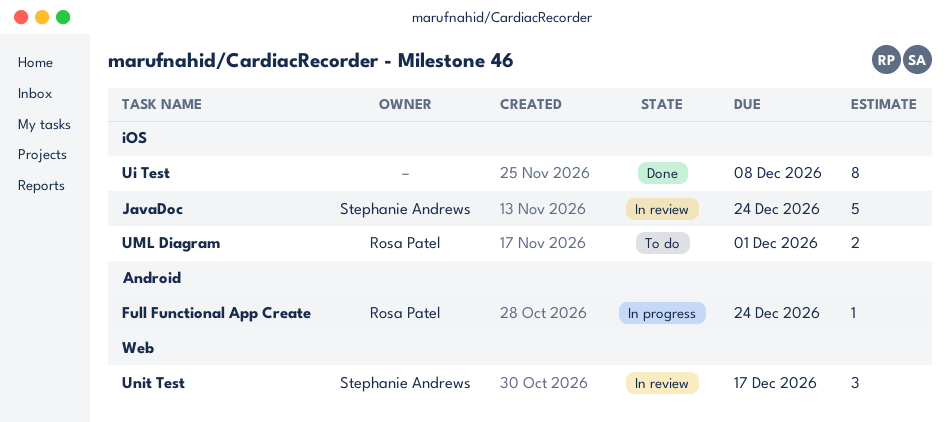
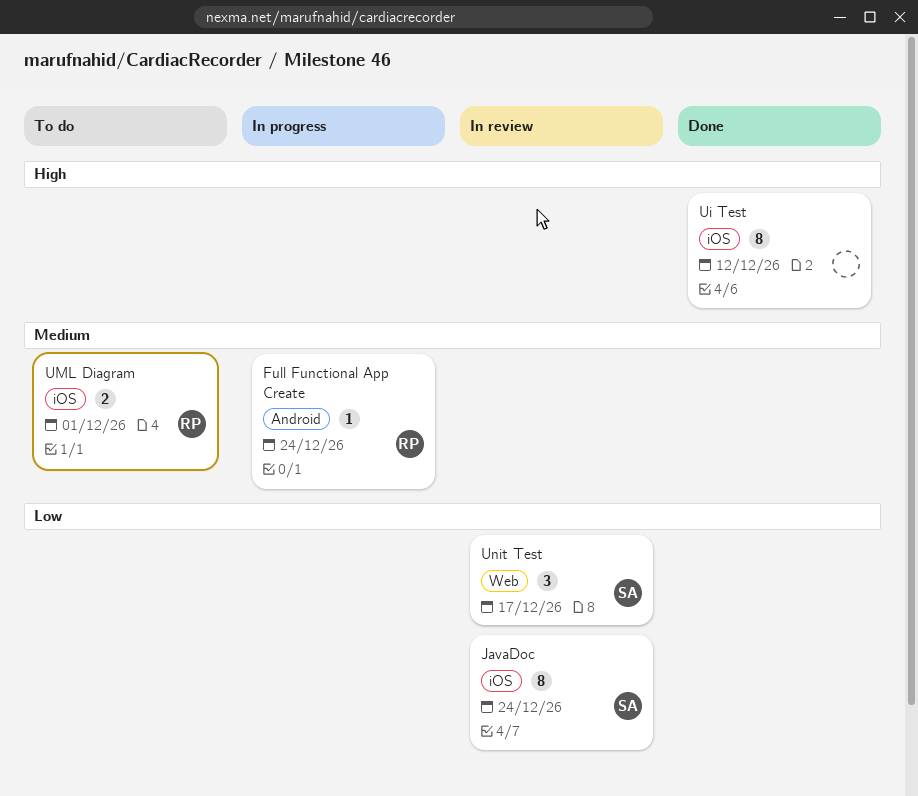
JavaDoc, estimate: 5 -> 8
Ui Test, due: Dec 8 -> Dec 12

